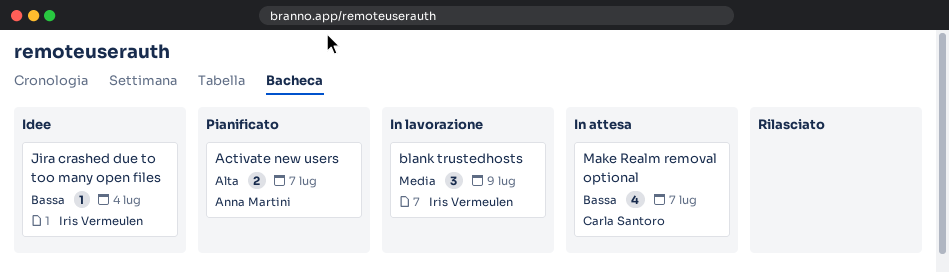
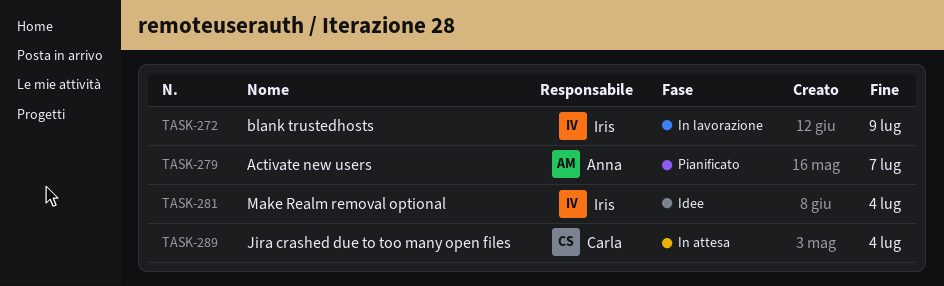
Jira crashed due to too many open files, status: Idee -> In attesa
Jira crashed due to too many open files, owner: Iris Vermeulen -> Carla Santoro
Make Realm removal optional, status: In attesa -> Idee
Make Realm removal optional, owner: Carla Santoro -> Iris Vermeulen
Make Realm removal optional, due: Jul 7 -> Jul 4

